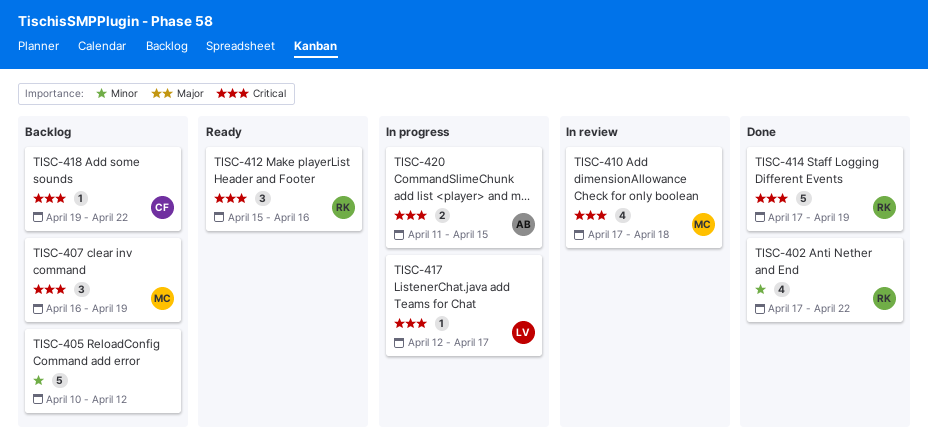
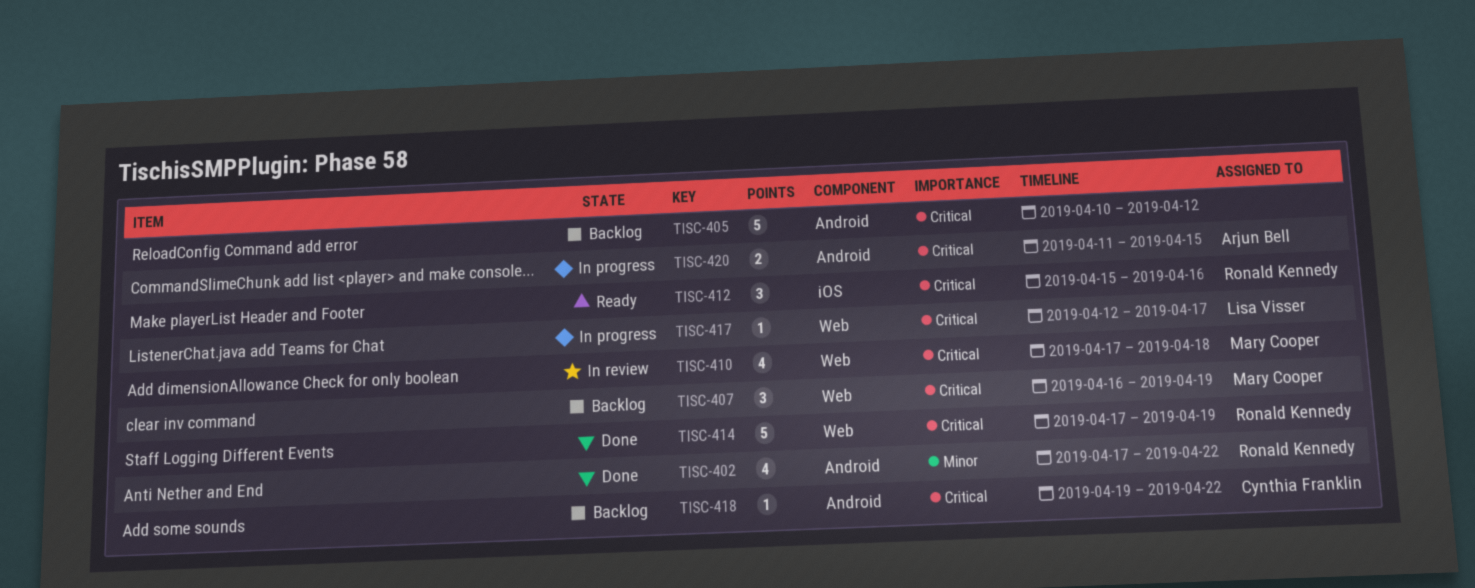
TISC-405, priority: Minor -> Critical

